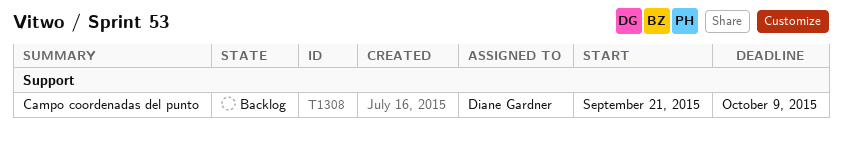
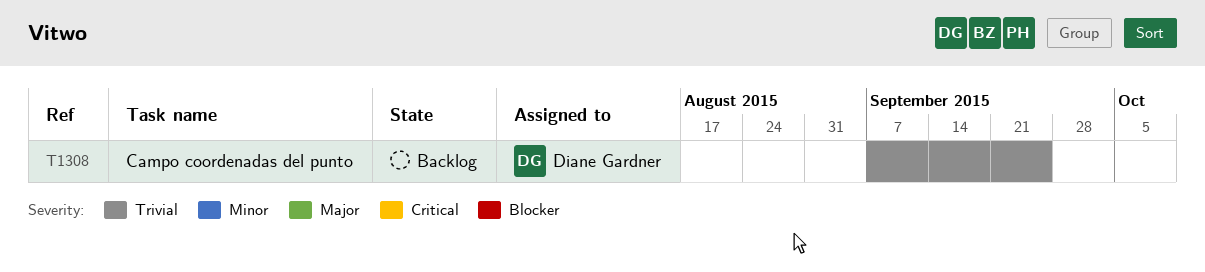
T1308, start: Sep 21 -> Sep 7
T1308, due: Oct 9 -> Sep 25

